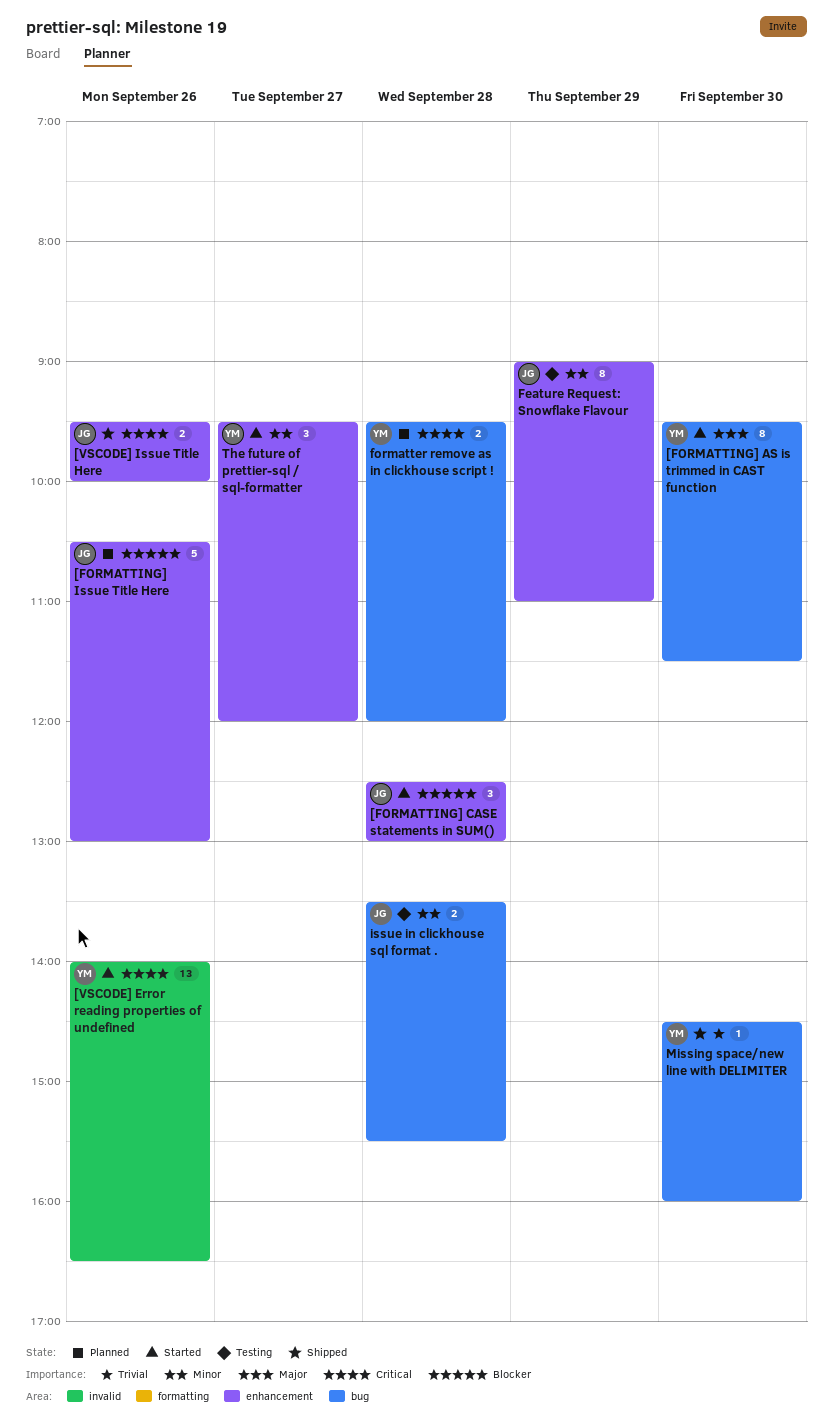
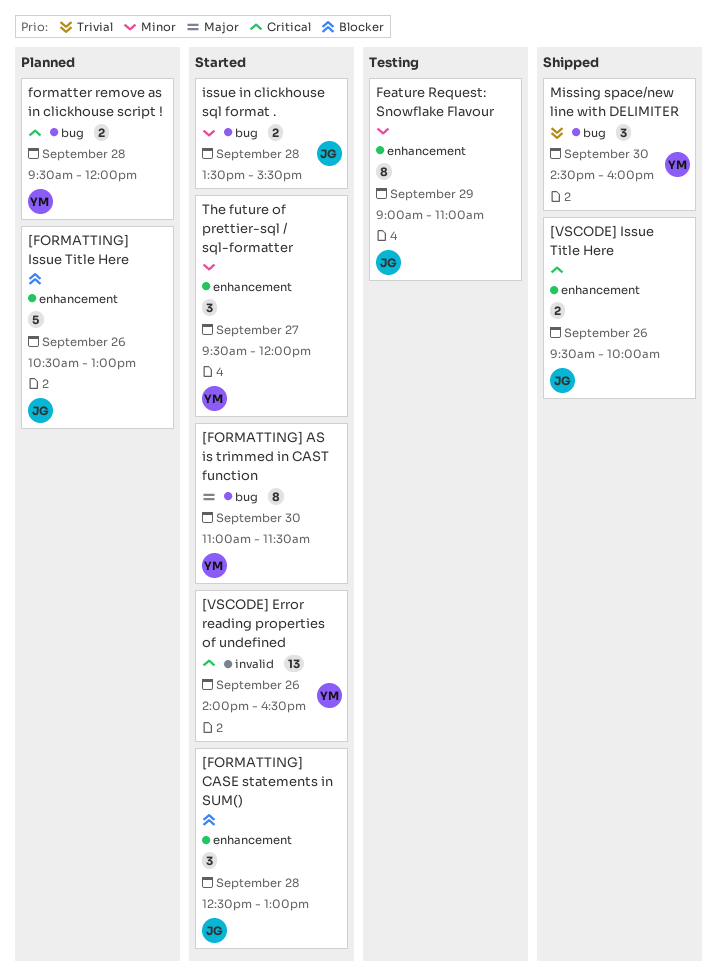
[FORMATTING] AS is trimmed in CAST function, begins: 09:30 -> 11:00
issue in clickhouse sql format ., status: Testing -> Started
Missing space/new line with DELIMITER, estimate: 1 -> 3

